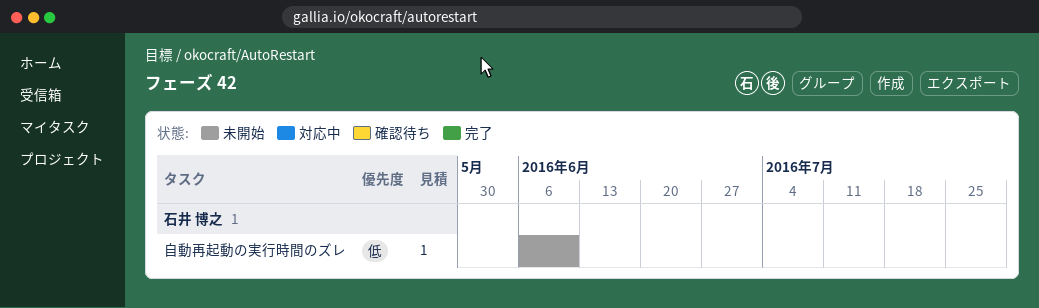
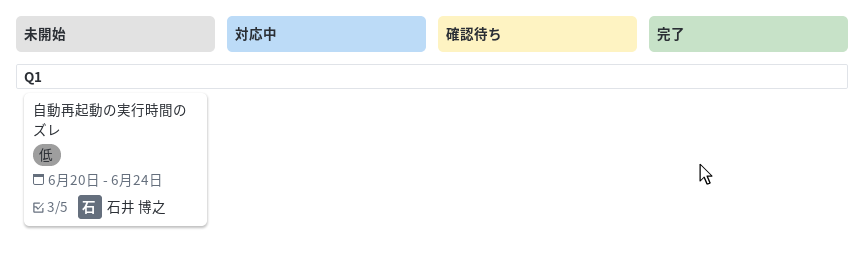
自動再起動の実行時間のズレ, start: Jun 6 -> Jun 20
自動再起動の実行時間のズレ, due: Jun 10 -> Jun 24

